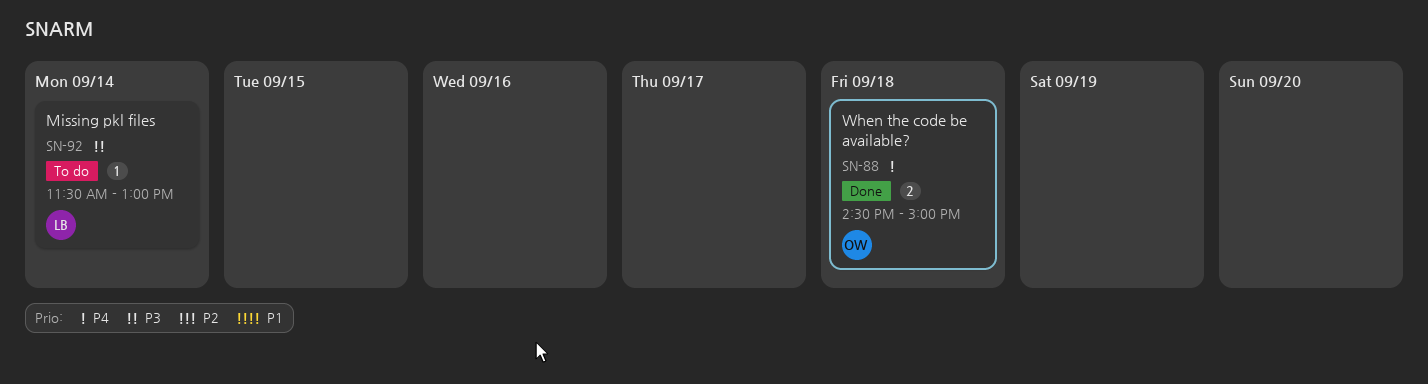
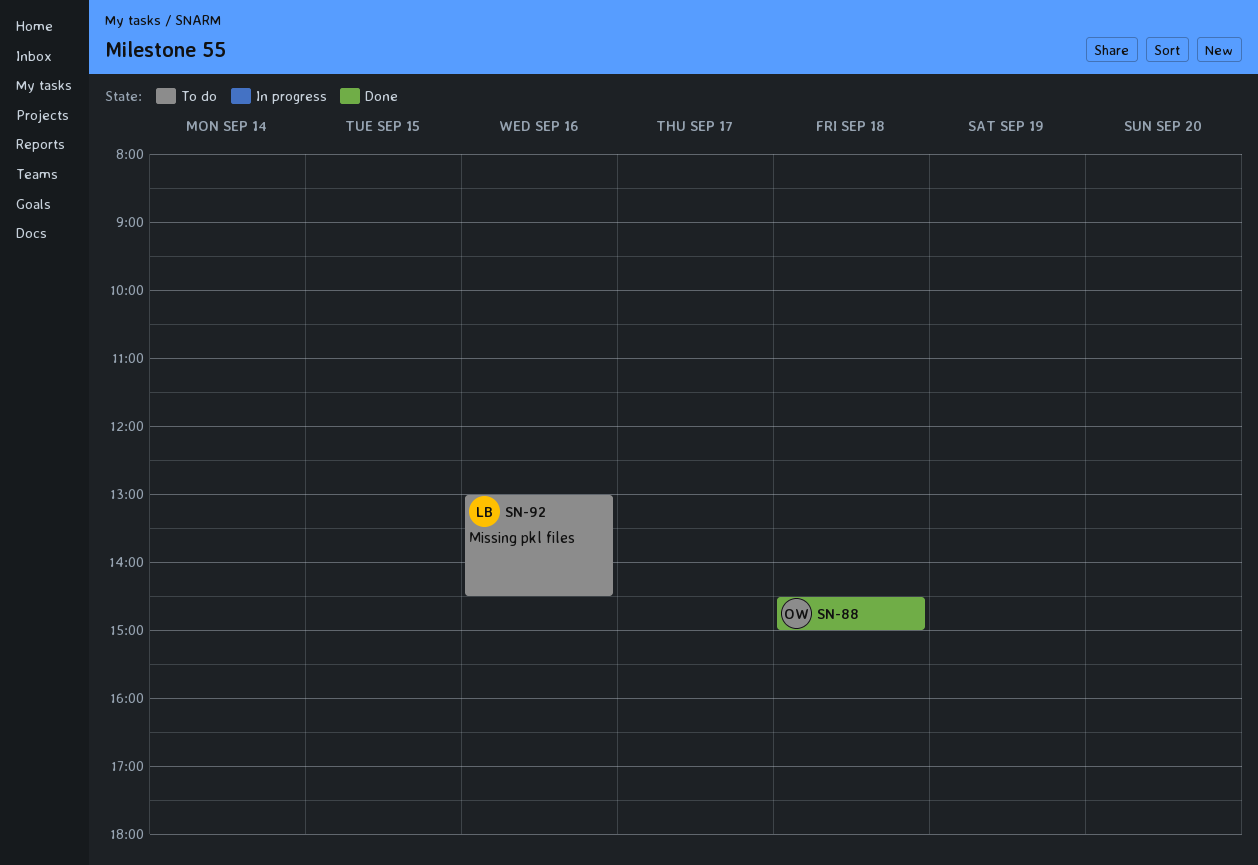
SN-92, day: Sep 14 -> Sep 16
SN-92, begins: 11:30 -> 13:00
SN-92, ends: 13:00 -> 14:30

